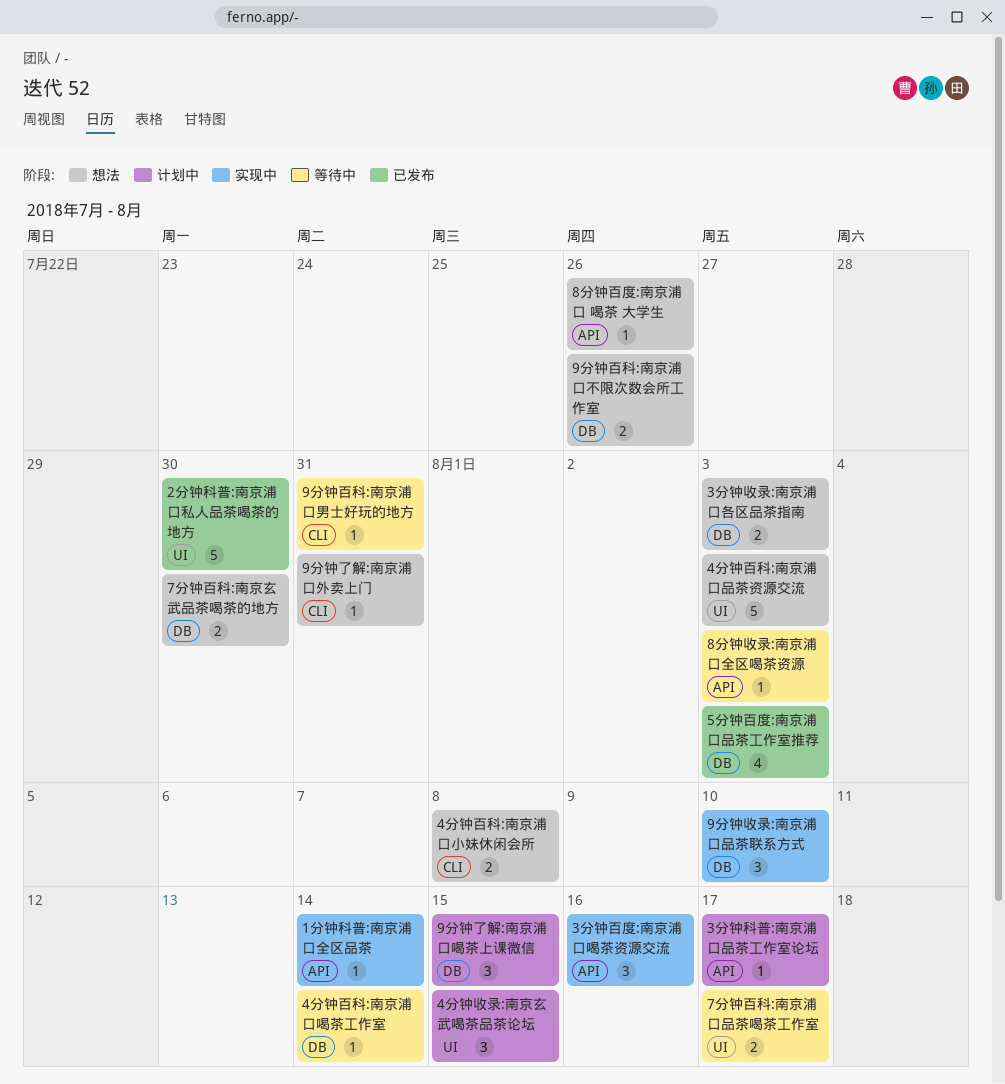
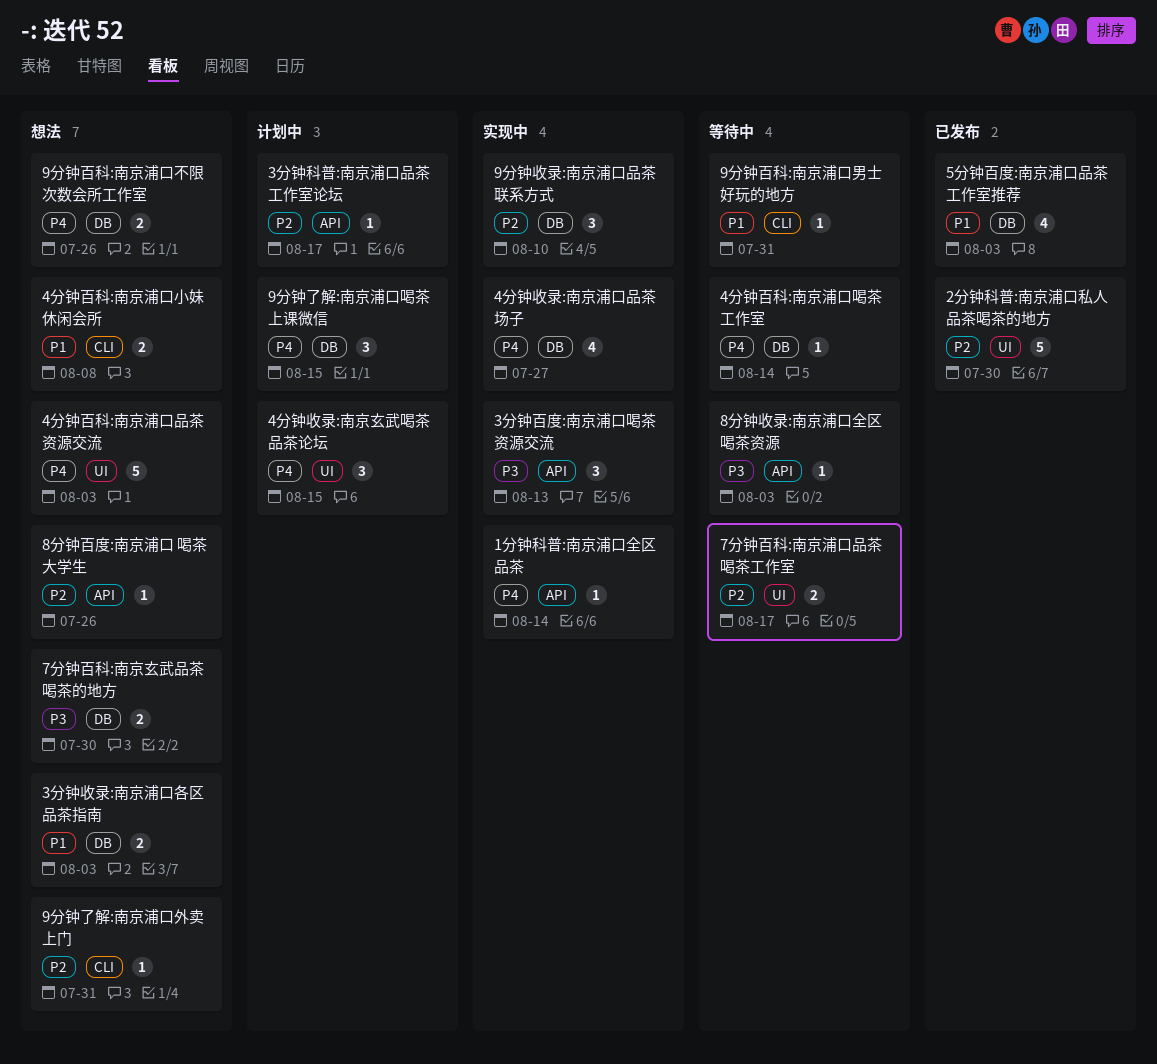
3分钟百度:南京浦口喝茶资源交流, due: Aug 16 -> Aug 13
4分钟收录:南京浦口品茶场子: none -> present

